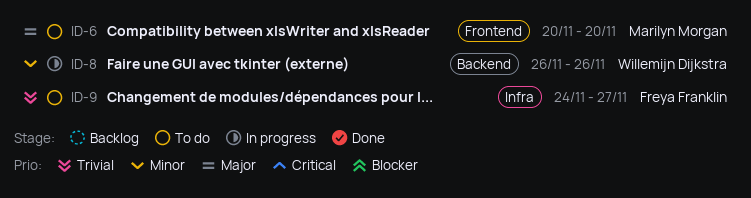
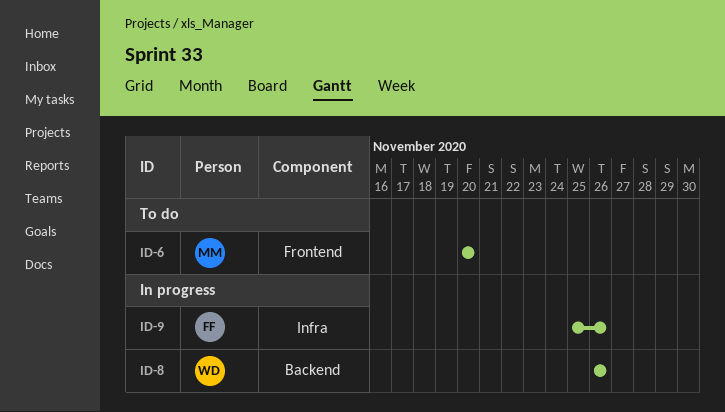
ID-9, status: To do -> In progress
ID-9, start: Nov 24 -> Nov 25
ID-9, due: Nov 27 -> Nov 26

